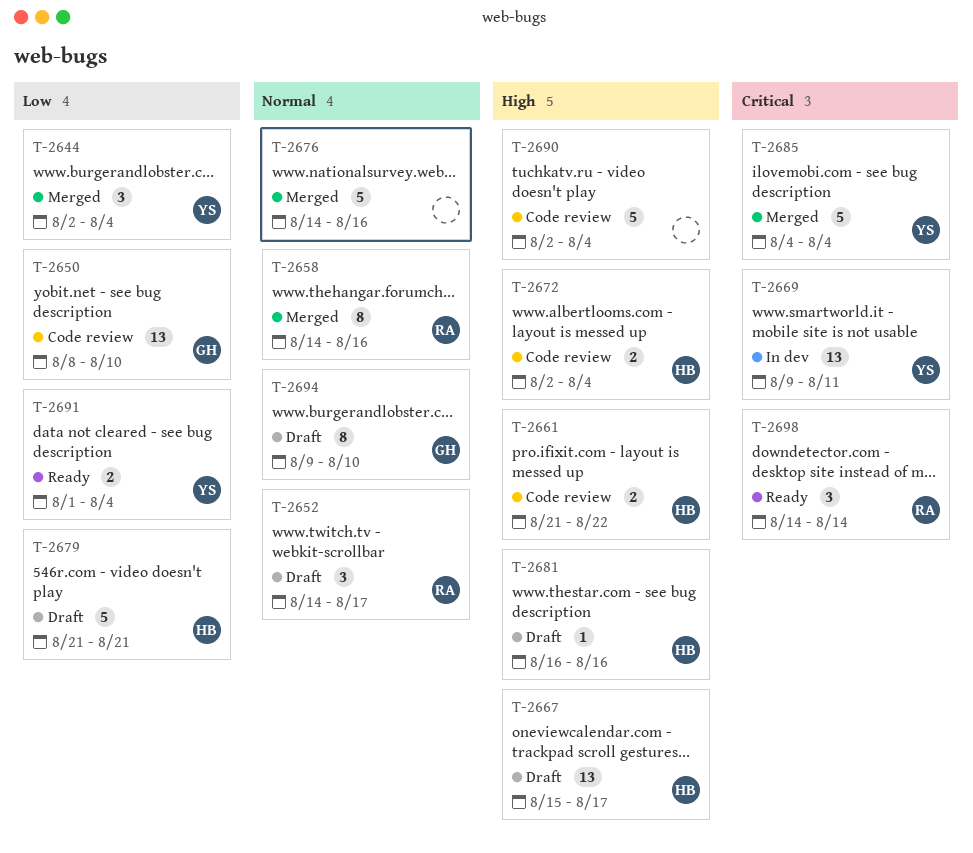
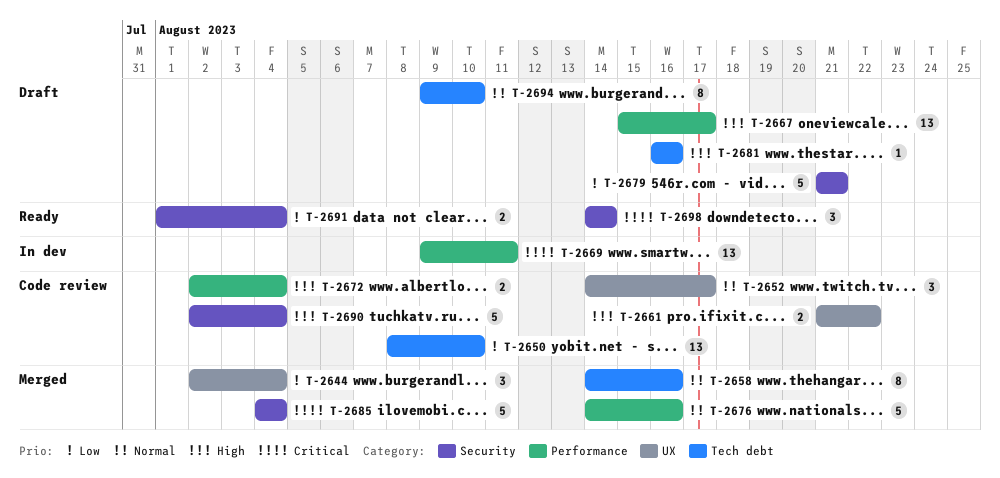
T-2652, status: Draft -> Code review

